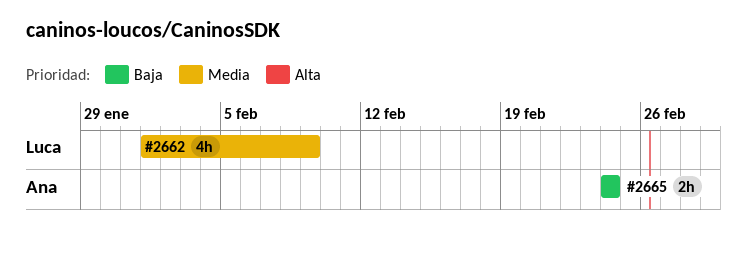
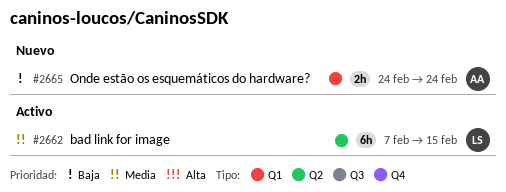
#2662, estimate: 4h -> 6h
#2662, start: Feb 1 -> Feb 7
#2662, due: Feb 9 -> Feb 15

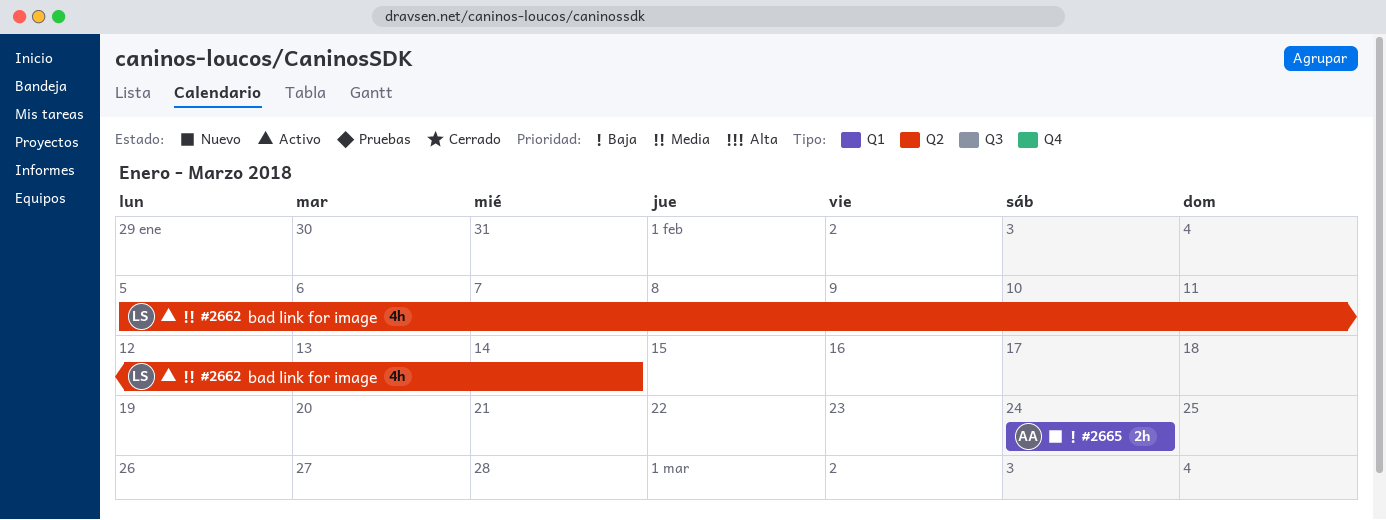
#2662, estimate: 6h -> 4h
#2662, start: Feb 7 -> Feb 5
#2662, due: Feb 15 -> Feb 14

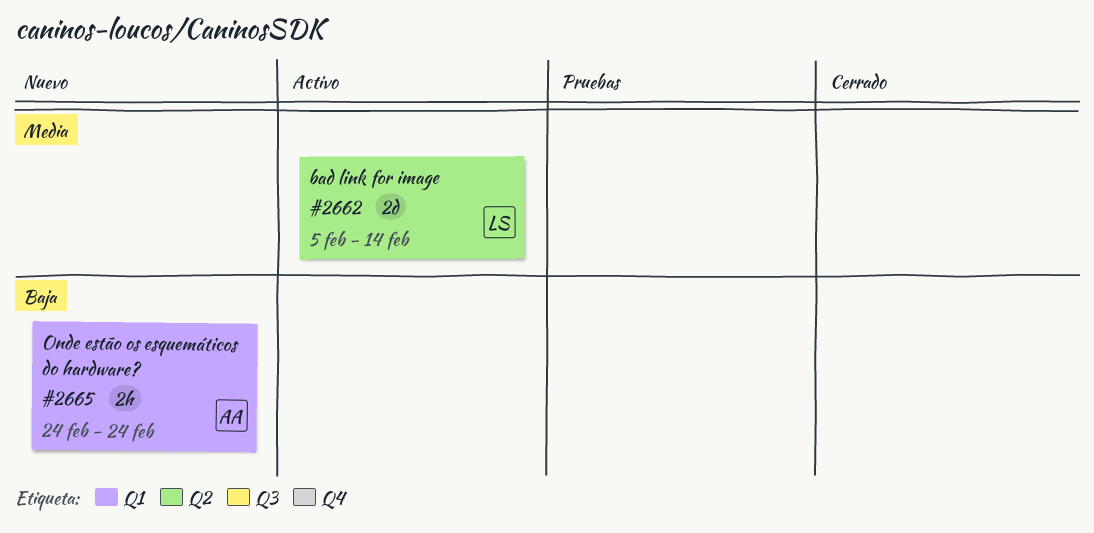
#2662, estimate: 4h -> 2d

